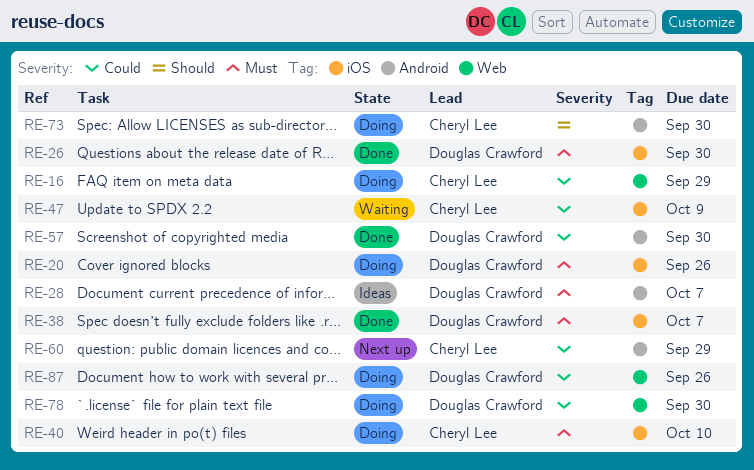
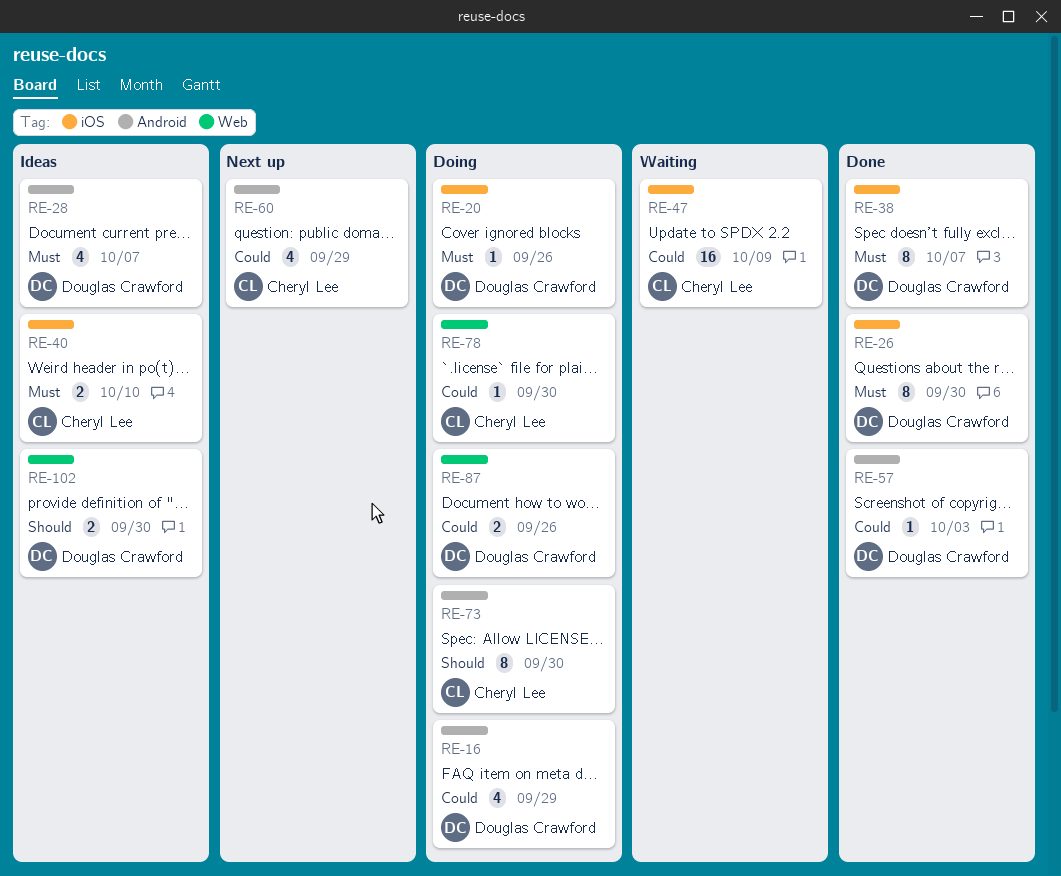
RE-16, owner: Cheryl Lee -> Douglas Crawford
RE-16, label: Web -> Android
RE-40, status: Doing -> Ideas
RE-57, due: Sep 30 -> Oct 3
RE-78, owner: Douglas Crawford -> Cheryl Lee
RE-102: none -> present

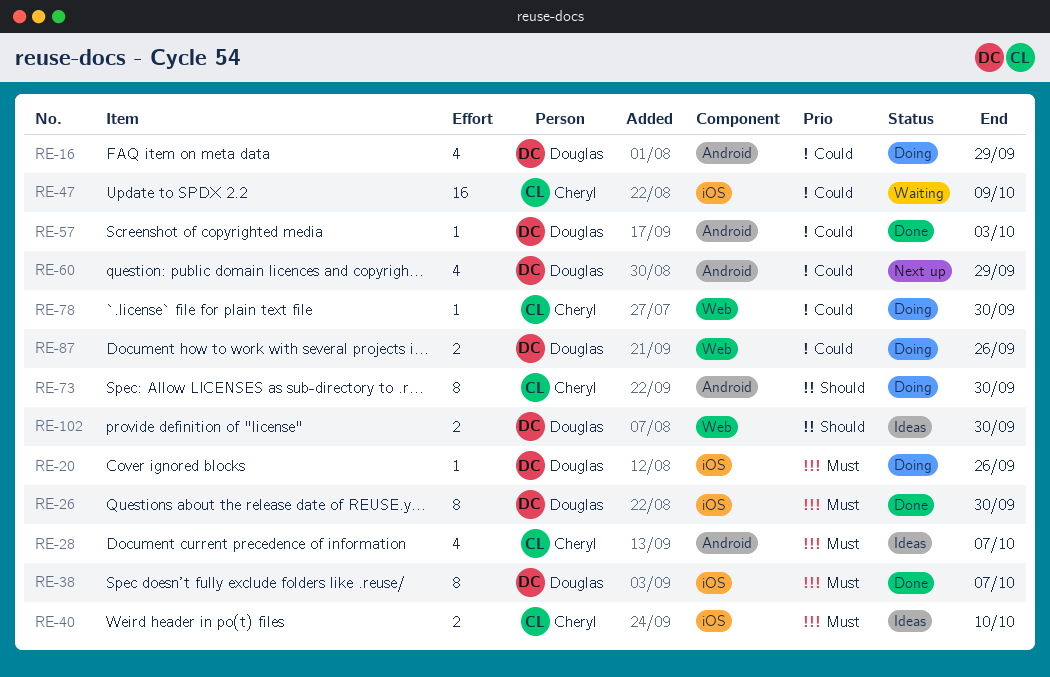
RE-28, owner: Douglas Crawford -> Cheryl Lee
RE-60, owner: Cheryl Lee -> Douglas Crawford

